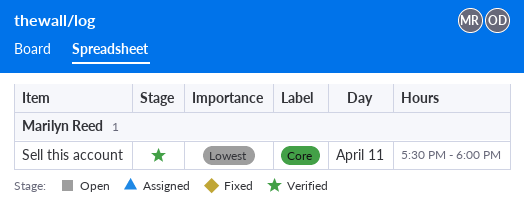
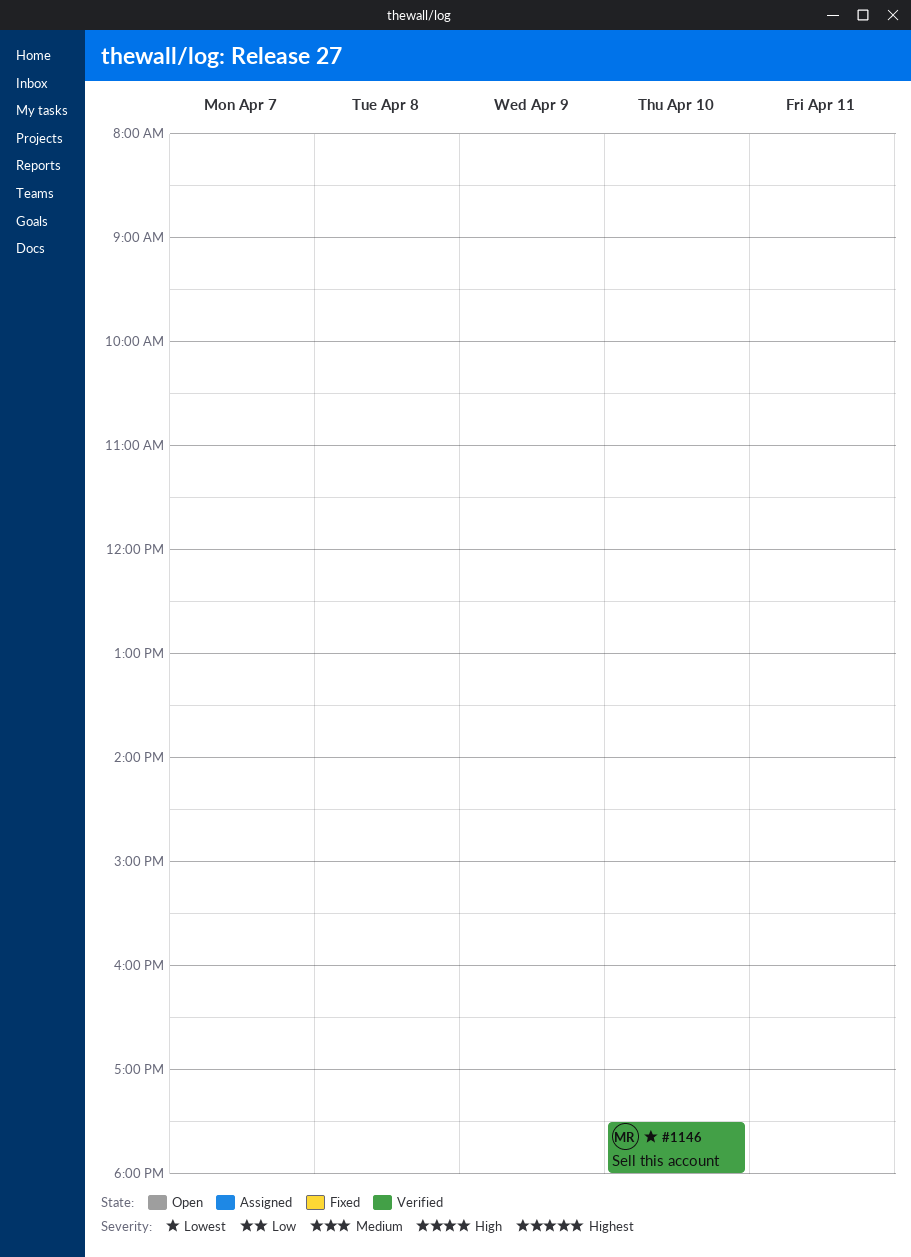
Sell this account, day: Apr 11 -> Apr 10

